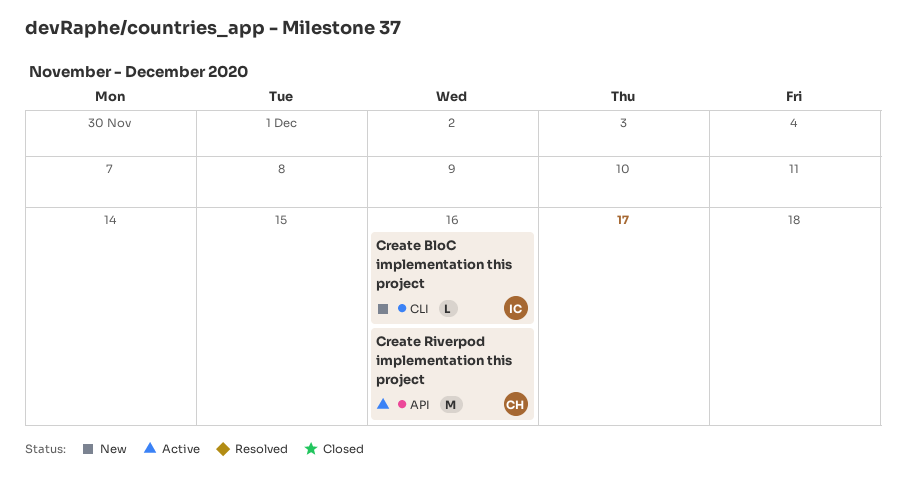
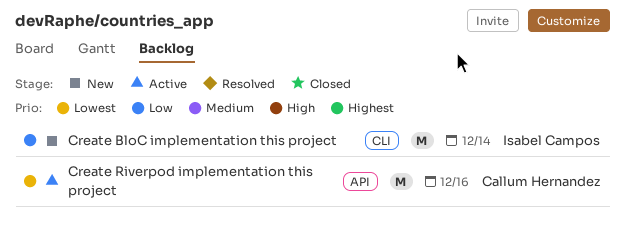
Create BloC implementation this project, estimate: L -> M
Create BloC implementation this project, due: Dec 16 -> Dec 14

